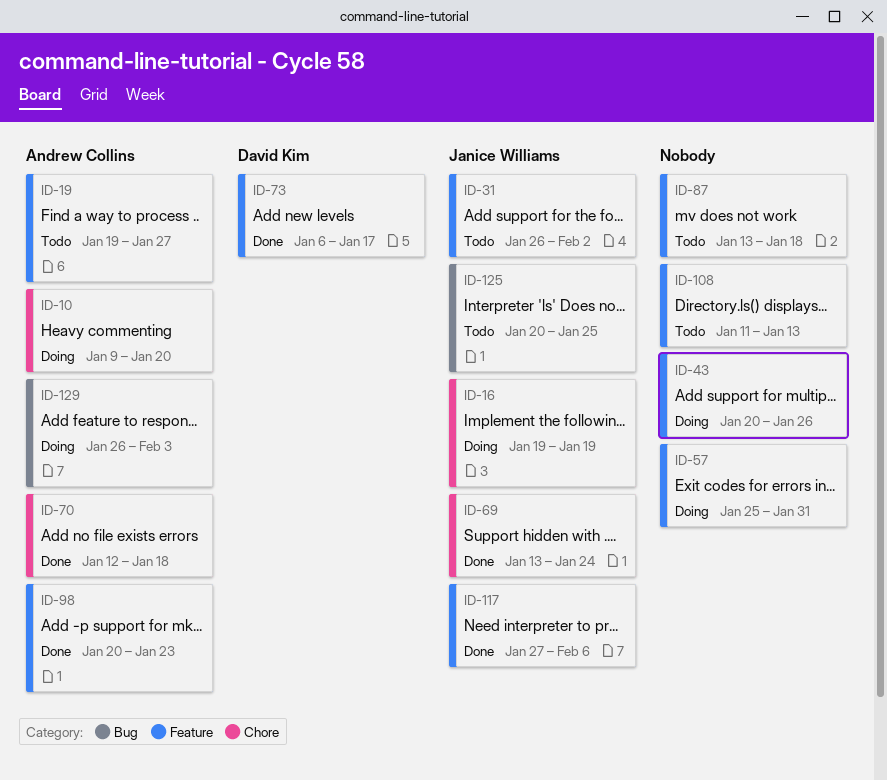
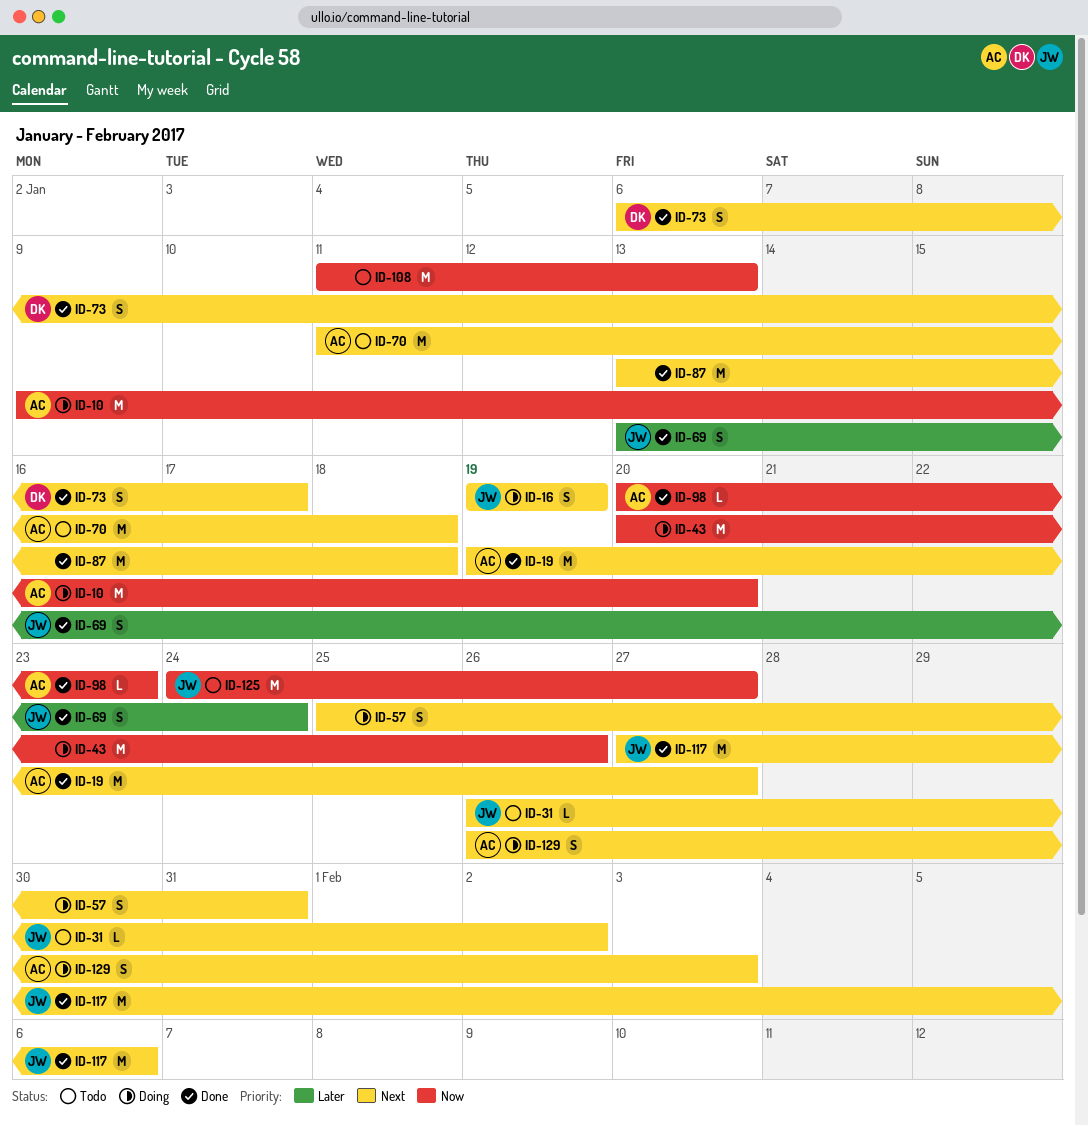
ID-19, status: Todo -> Done
ID-70, status: Done -> Todo
ID-70, start: Jan 12 -> Jan 11
ID-87, status: Todo -> Done
ID-125, start: Jan 20 -> Jan 24
ID-125, due: Jan 25 -> Jan 27

